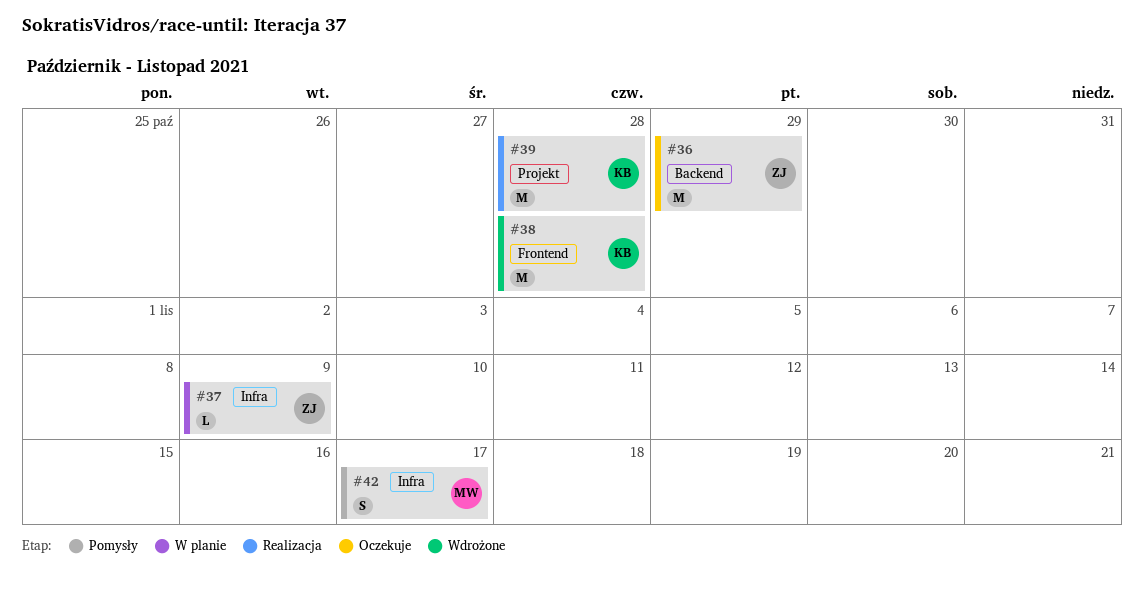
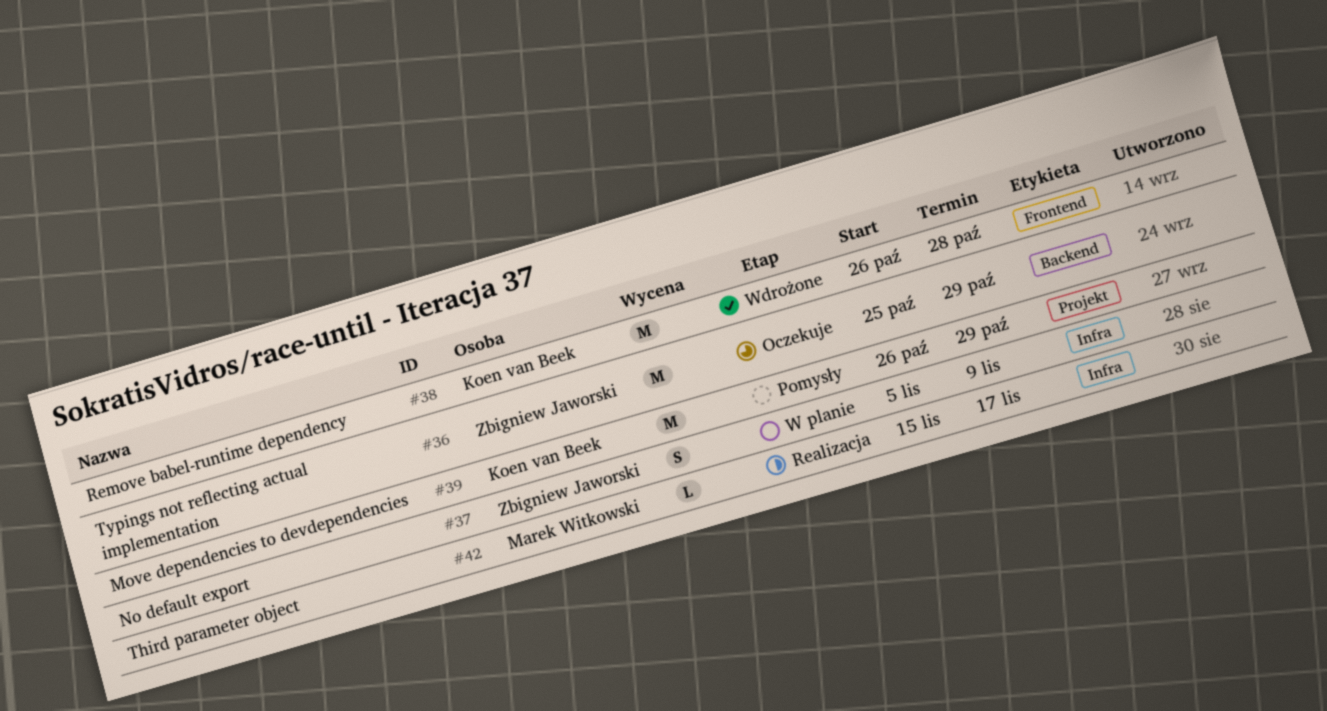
#37, estimate: L -> S
#39, status: Realizacja -> Pomysły
#39, due: Oct 28 -> Oct 29
#42, status: Pomysły -> Realizacja
#42, estimate: S -> L

